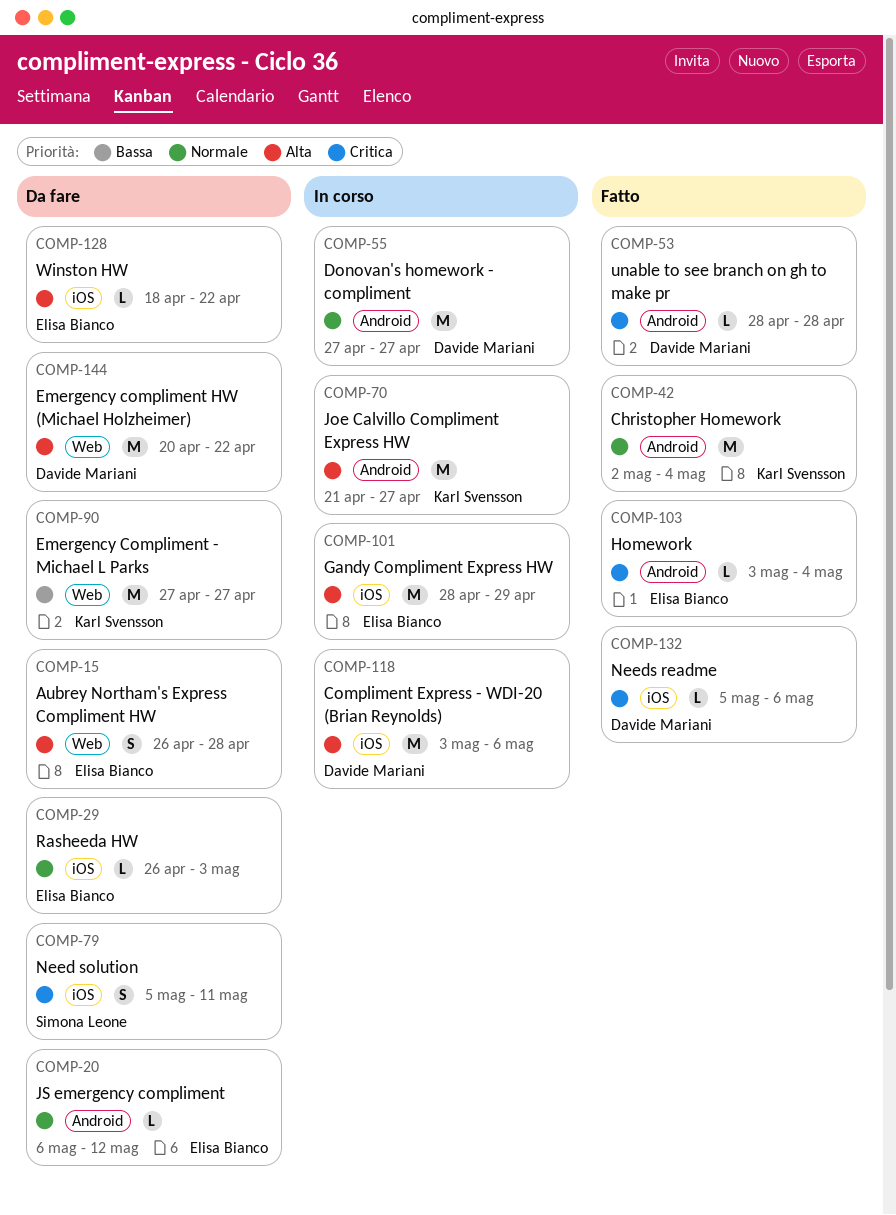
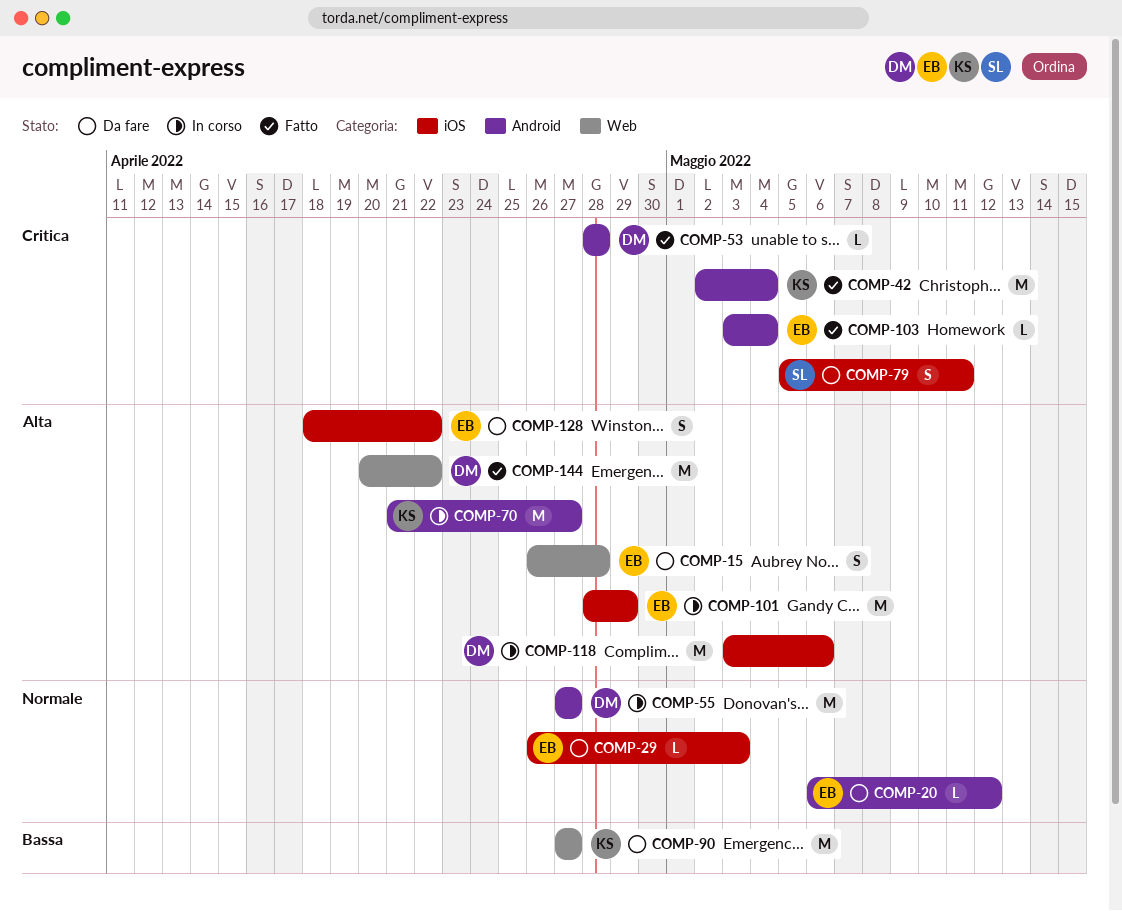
COMP-42, priority: Normale -> Critica
COMP-128, estimate: L -> S
COMP-132: present -> none
COMP-144, status: Da fare -> Fatto

